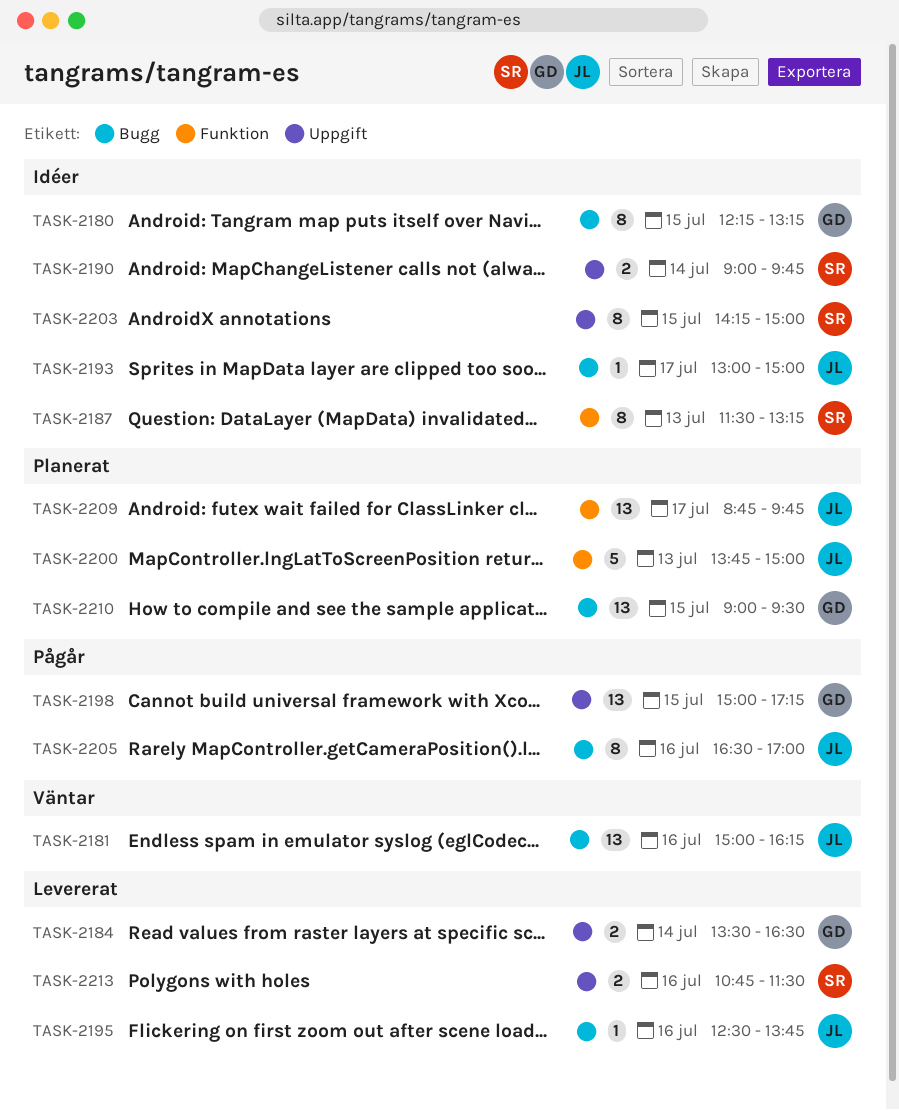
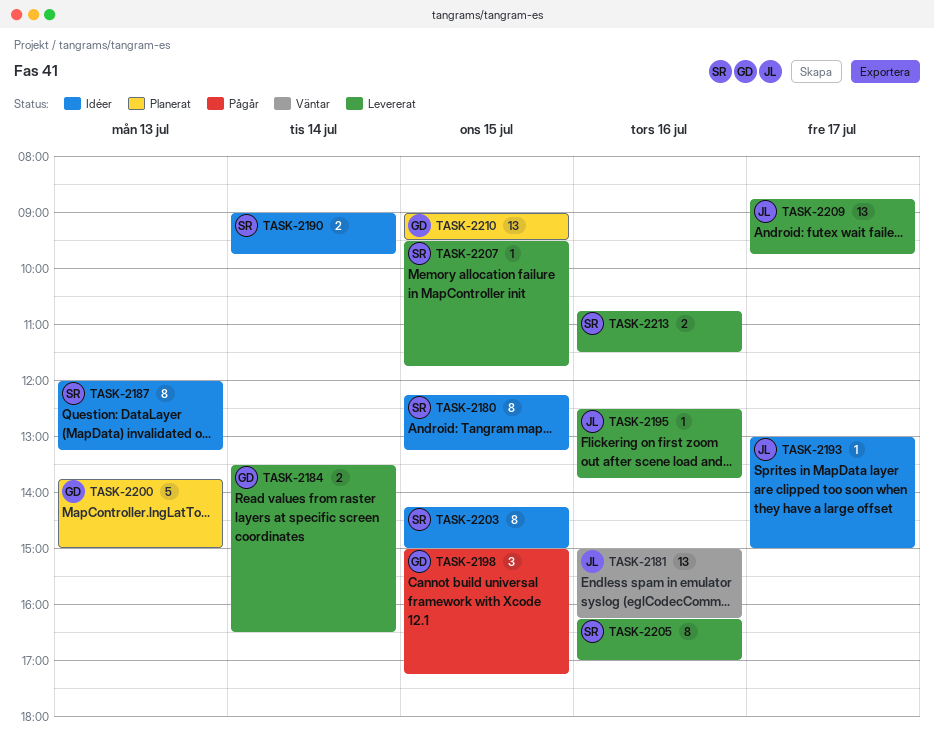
TASK-2180, owner: GD -> SR
TASK-2187, begins: 11:30 -> 12:00
TASK-2198, estimate: 13 -> 3
TASK-2200, owner: JL -> GD
TASK-2205, status: Pågår -> Levererat
TASK-2205, owner: JL -> SR
TASK-2205, begins: 16:30 -> 16:15
TASK-2207: none -> present
TASK-2209, status: Planerat -> Levererat

